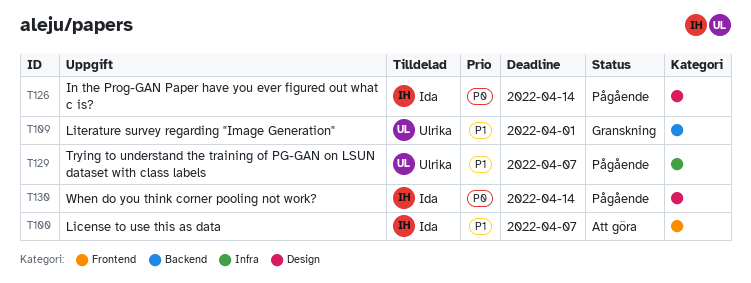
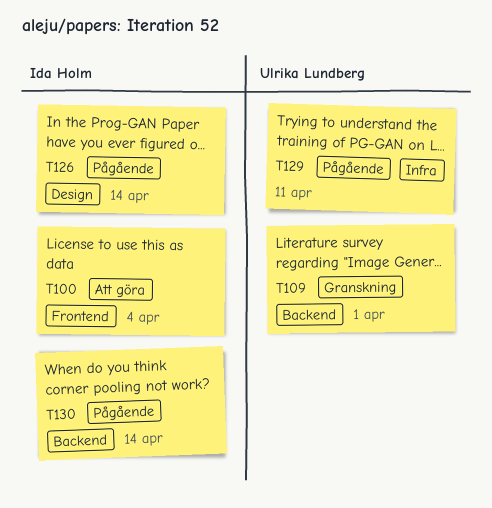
T100, due: Apr 7 -> Apr 4
T129, due: Apr 7 -> Apr 11
T130, label: Design -> Backend

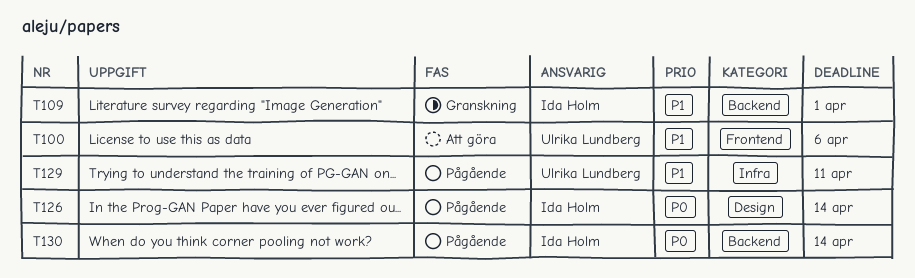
T100, owner: Ida Holm -> Ulrika Lundberg
T100, due: Apr 4 -> Apr 6
T109, owner: Ulrika Lundberg -> Ida Holm

